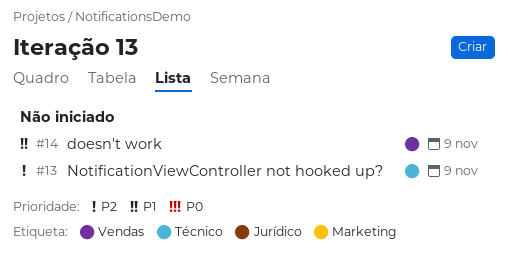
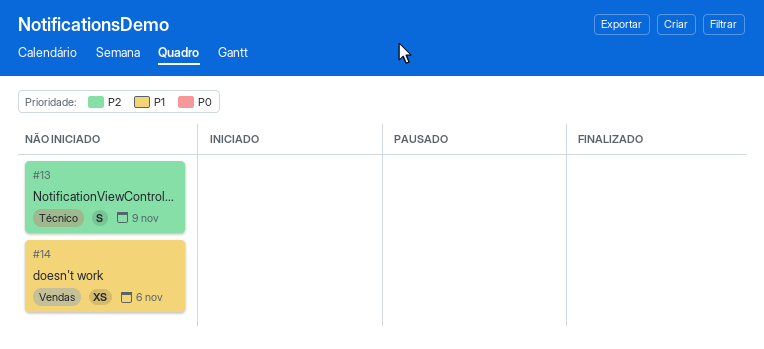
#14, due: Nov 9 -> Nov 6

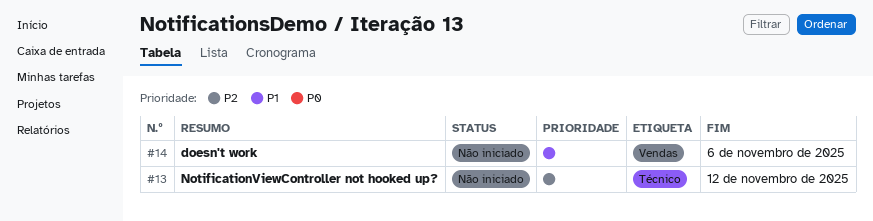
#13, due: Nov 9 -> Nov 12

